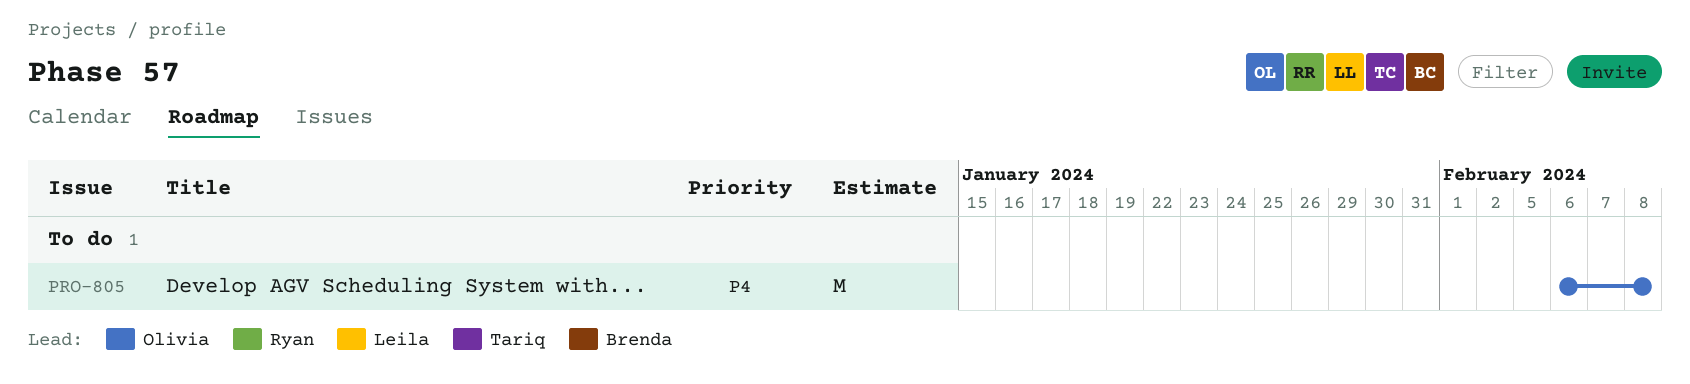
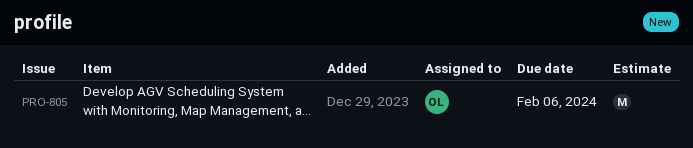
PRO-805, due: Feb 8 -> Feb 6

